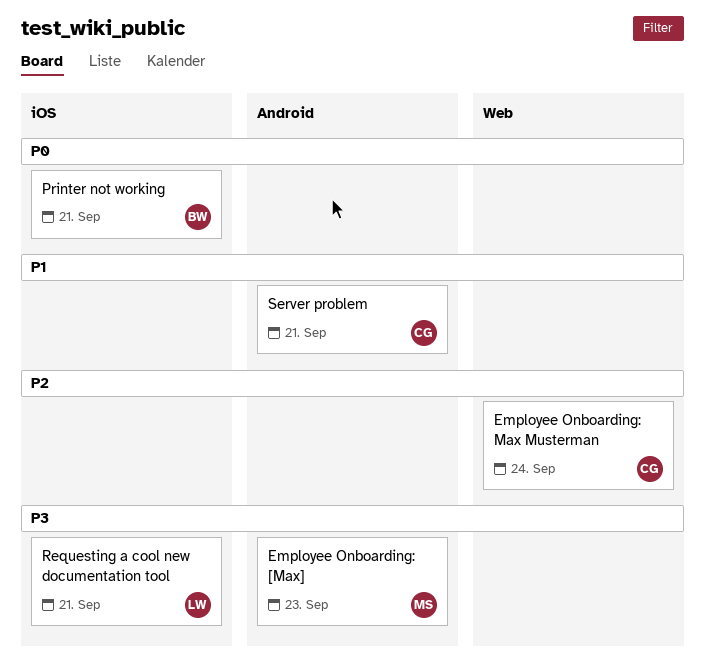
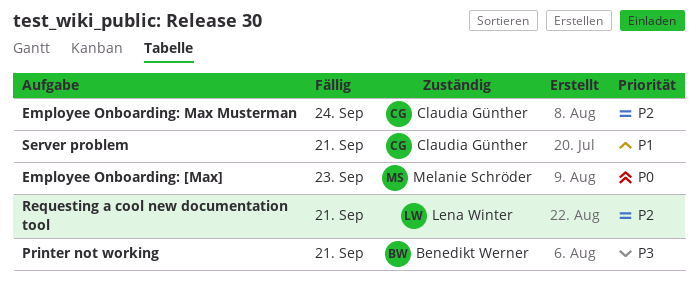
Employee Onboarding: [Max], priority: P3 -> P0
Printer not working, priority: P0 -> P3
Requesting a cool new documentation tool, priority: P3 -> P2

